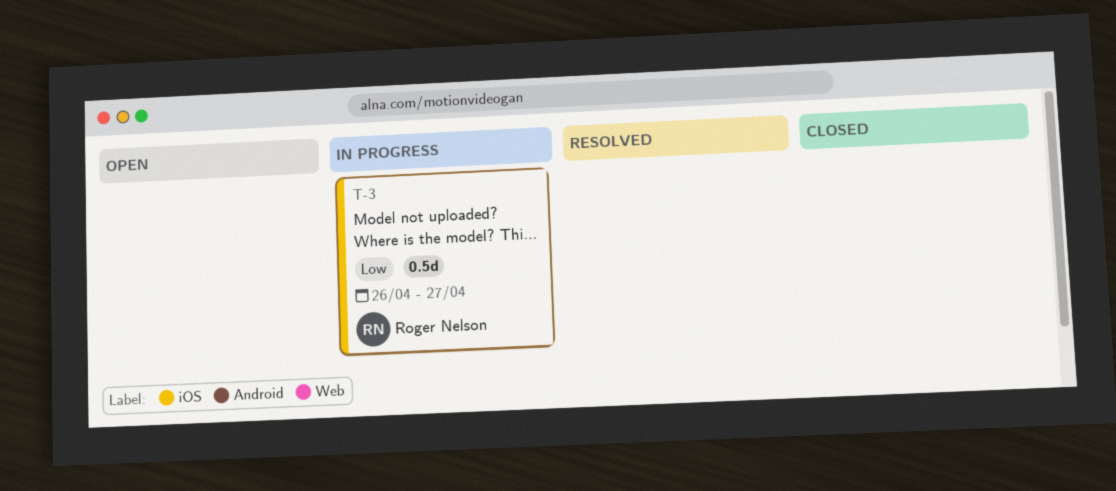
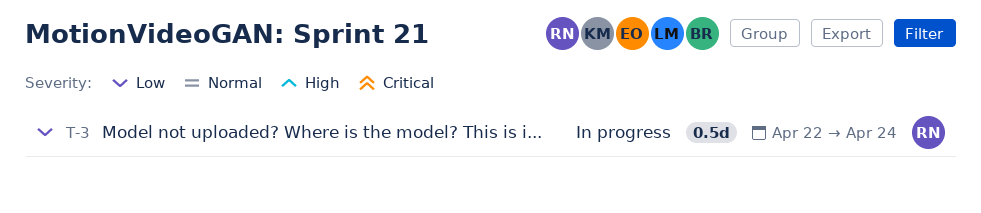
T-3, start: Apr 26 -> Apr 22
T-3, due: Apr 27 -> Apr 24

